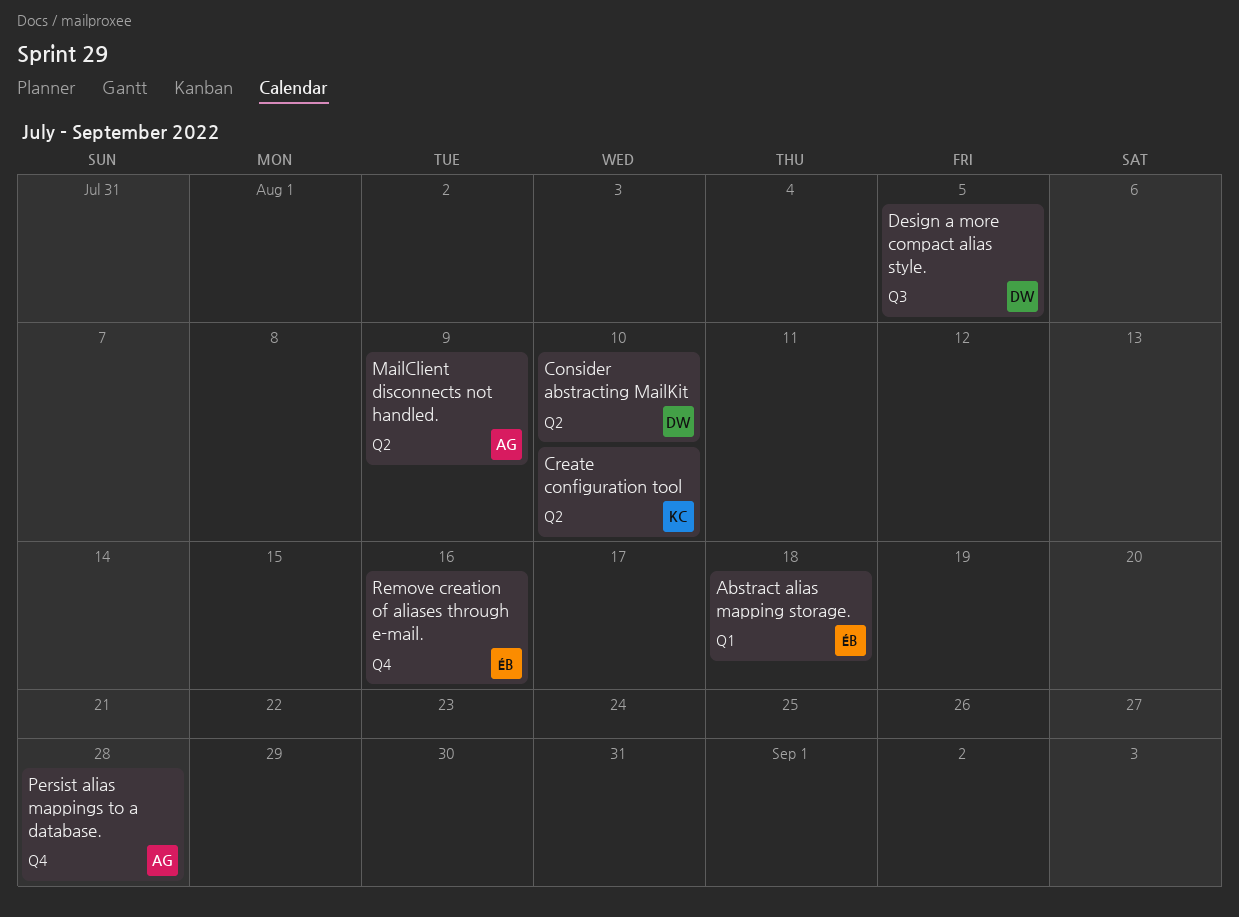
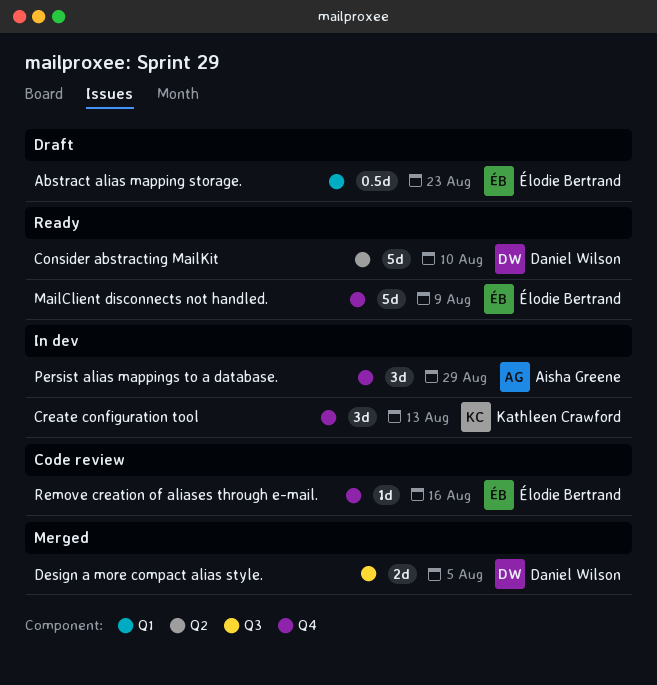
Abstract alias mapping storage., due: Aug 18 -> Aug 23
Create configuration tool, label: Q2 -> Q4
Create configuration tool, due: Aug 10 -> Aug 13
MailClient disconnects not handled., owner: Aisha Greene -> Élodie Bertrand
MailClient disconnects not handled., label: Q2 -> Q4
Persist alias mappings to a database., due: Aug 28 -> Aug 29

